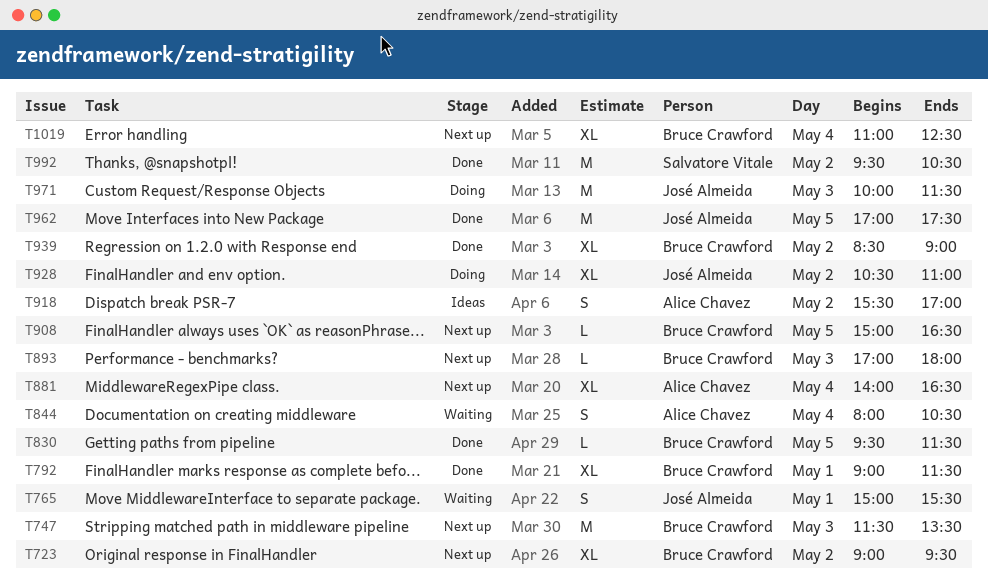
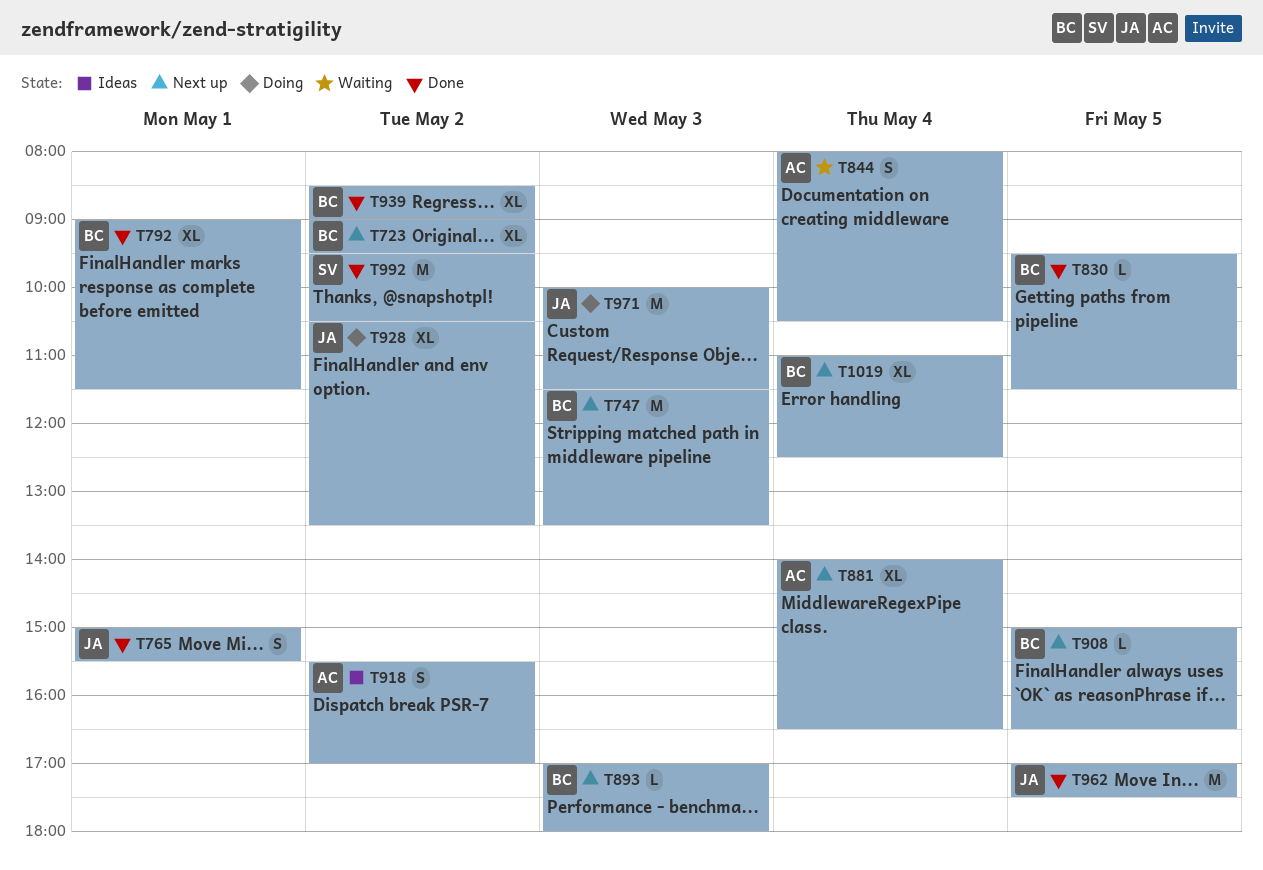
T765, status: Waiting -> Done
T928, ends: 11:00 -> 13:30

